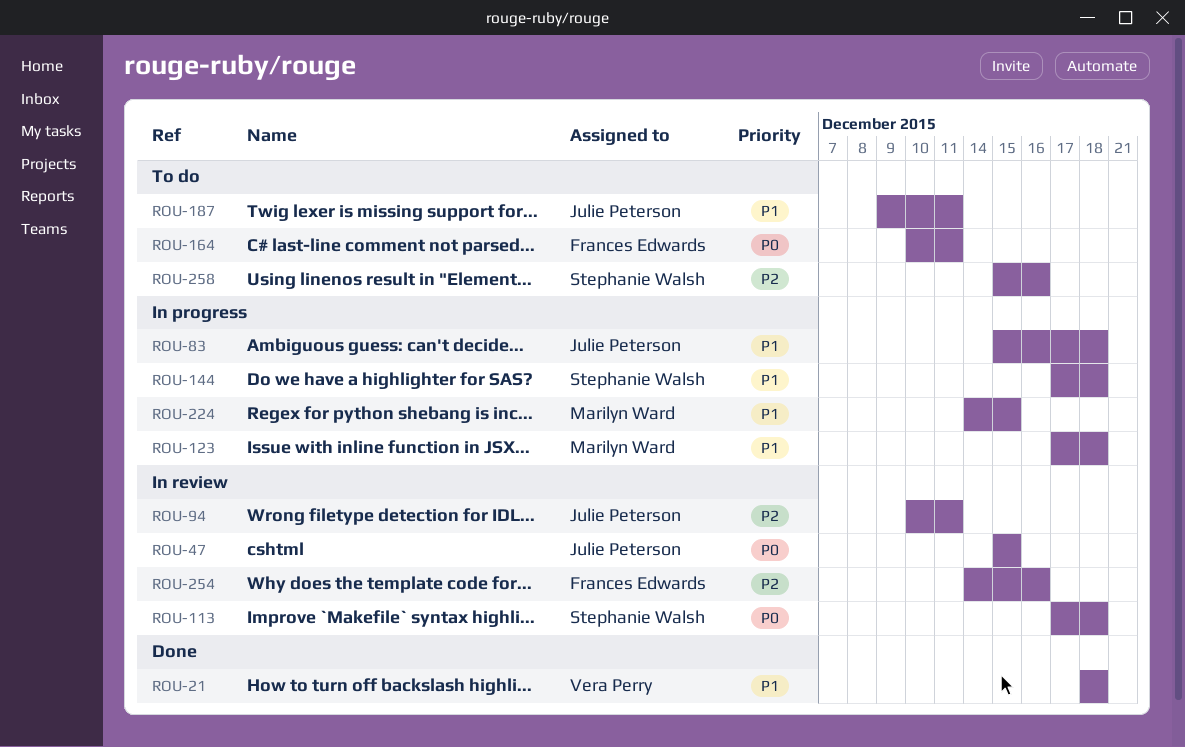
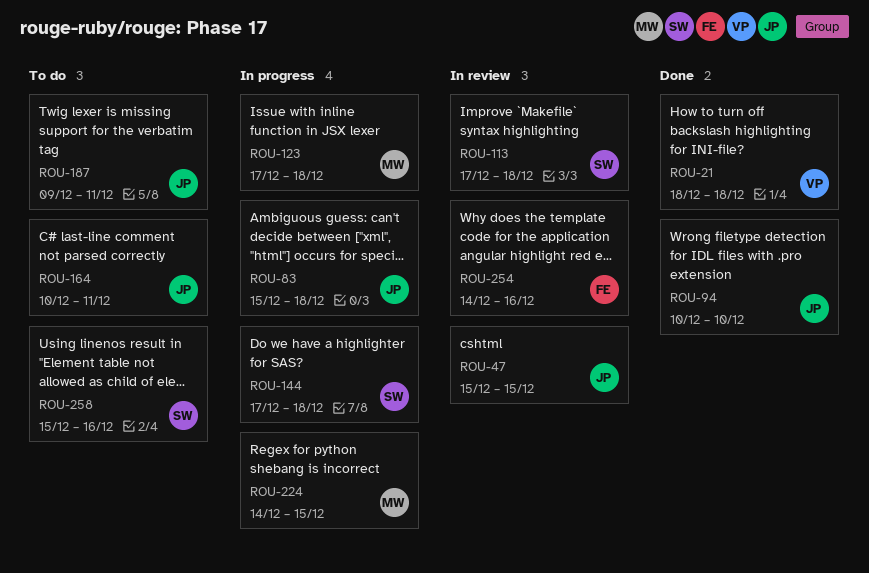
ROU-94, status: In review -> Done
ROU-94, due: Dec 11 -> Dec 10
ROU-164, owner: Frances Edwards -> Julie Peterson

